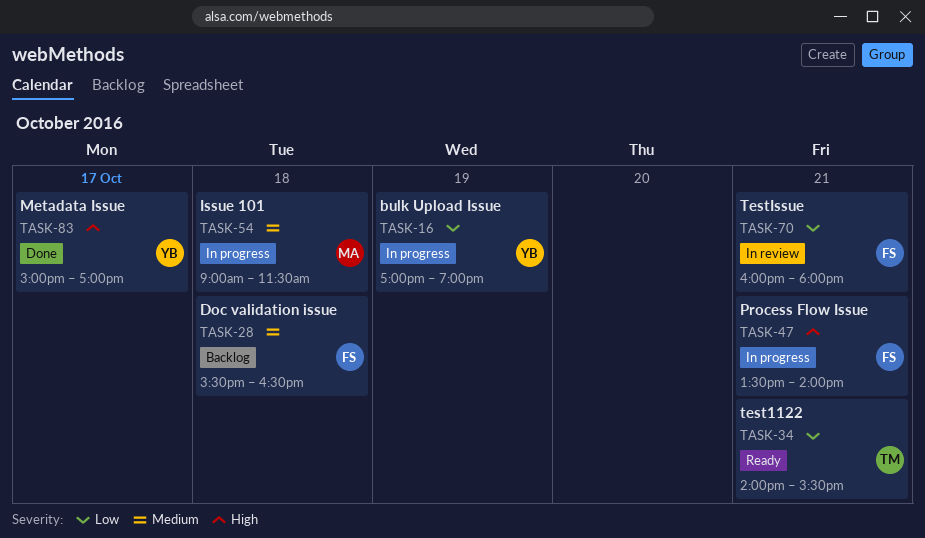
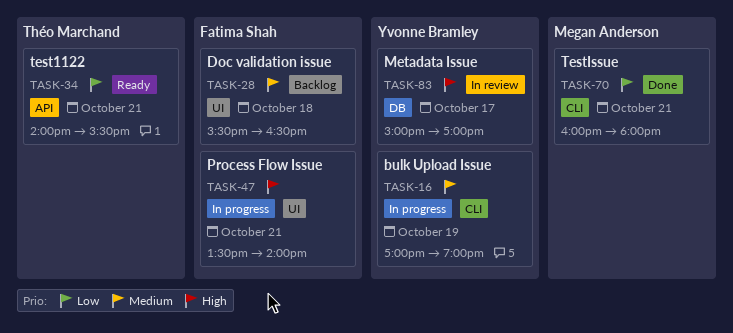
TASK-16, priority: Low -> Medium
TASK-54: present -> none
TASK-70, status: In review -> Done
TASK-70, owner: Fatima Shah -> Megan Anderson
TASK-83, status: Done -> In review

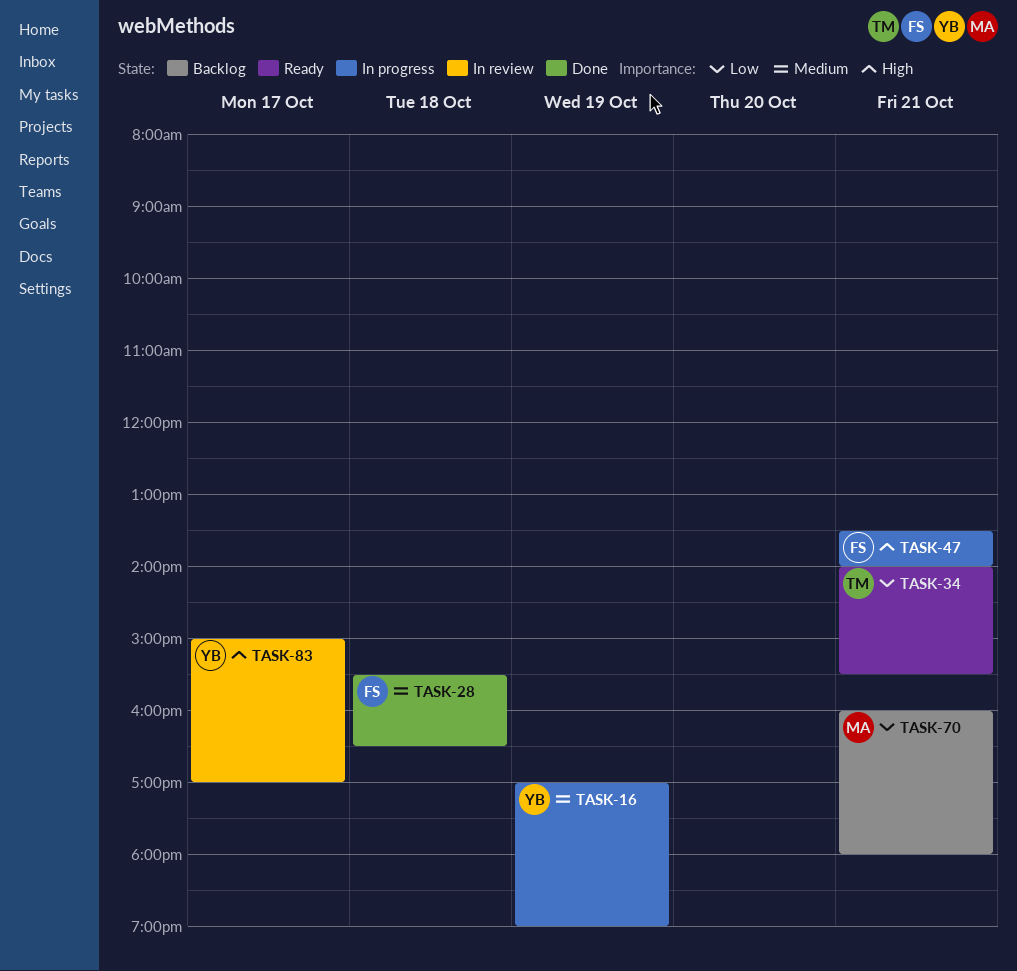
TASK-28, status: Backlog -> Done
TASK-70, status: Done -> Backlog

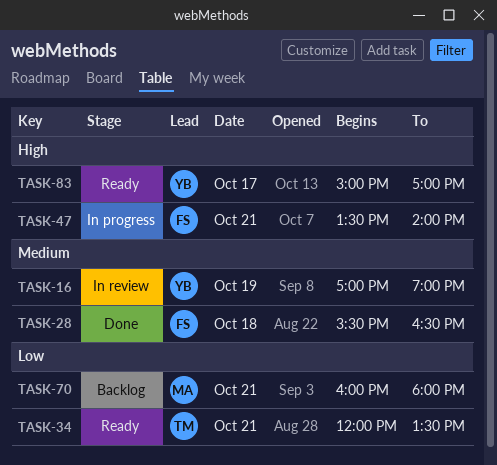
TASK-16, status: In progress -> In review
TASK-34, begins: 14:00 -> 12:00
TASK-34, ends: 15:30 -> 13:30
TASK-83, status: In review -> Ready

